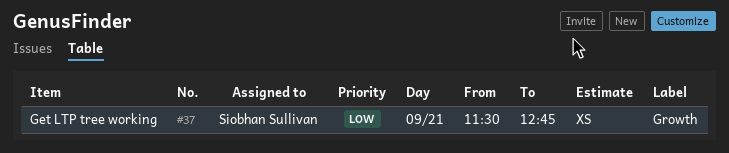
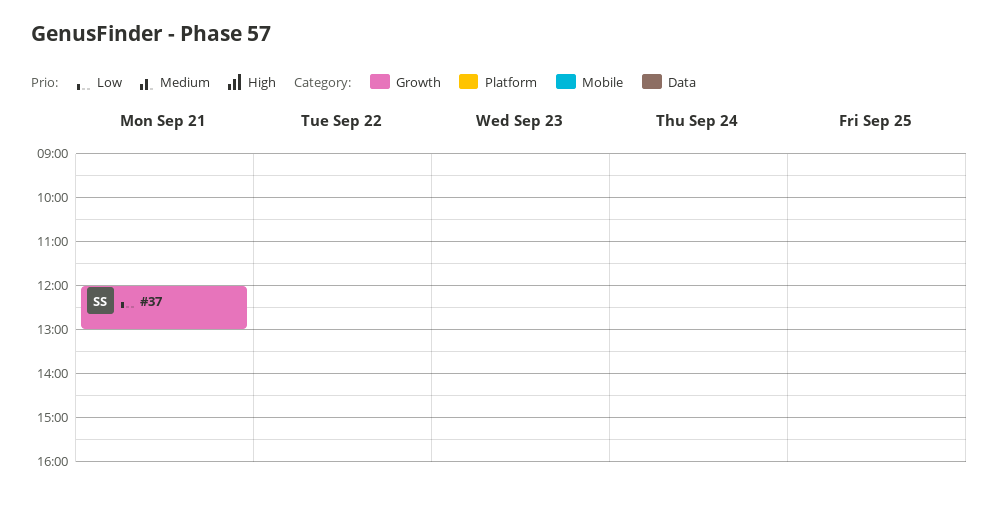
#37, begins: 11:30 -> 12:00
#37, ends: 12:45 -> 13:00

